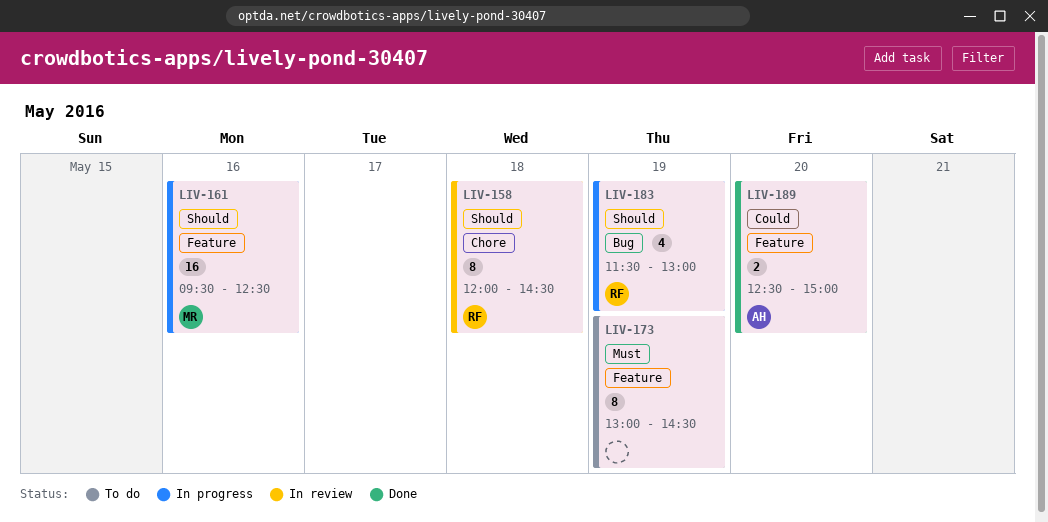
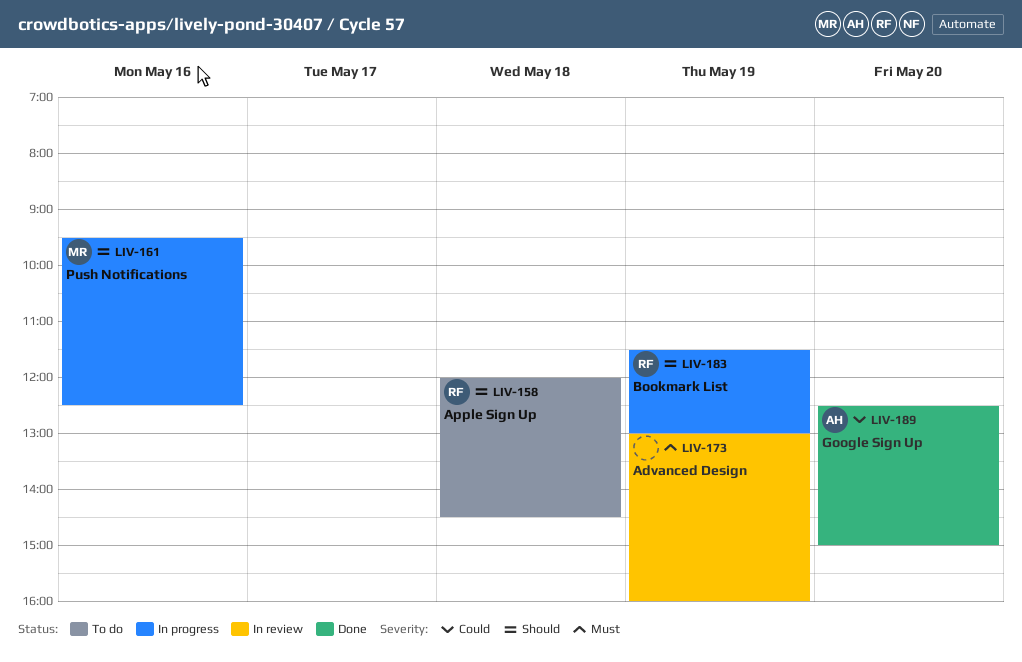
LIV-158, status: In review -> To do
LIV-173, status: To do -> In review
LIV-173, ends: 14:30 -> 16:00

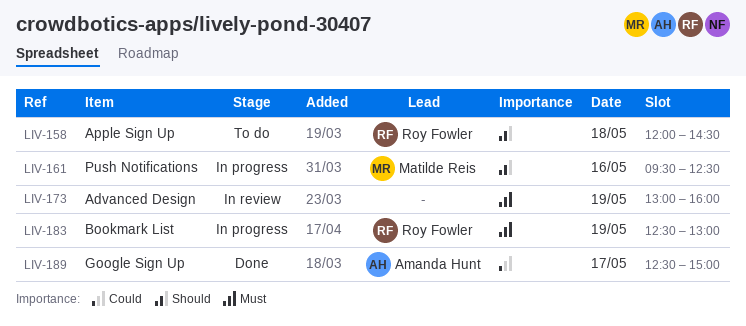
LIV-183, priority: Should -> Must
LIV-183, begins: 11:30 -> 12:30
LIV-189, day: May 20 -> May 17

